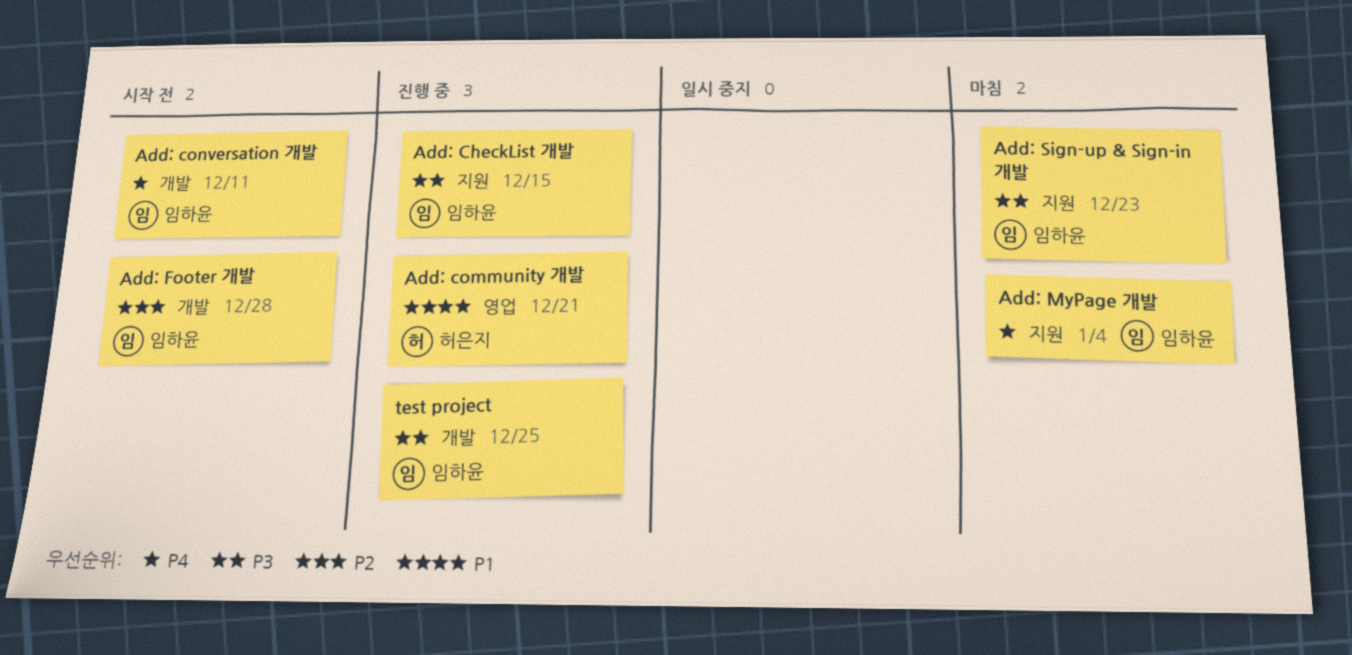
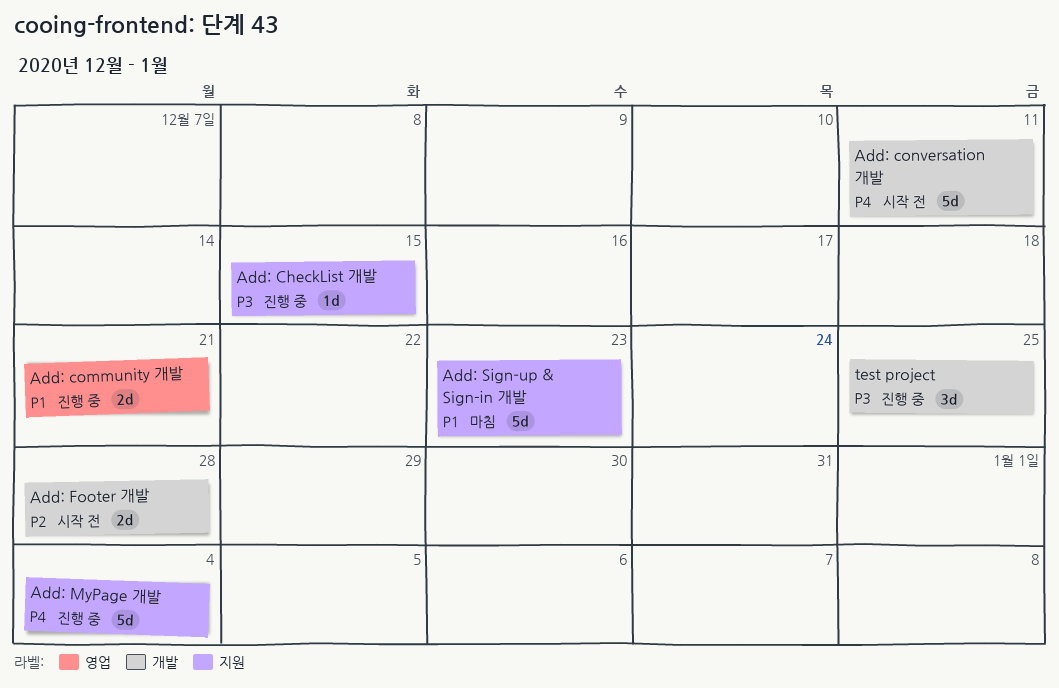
Add: MyPage 개발, status: 마침 -> 진행 중
Add: Sign-up & Sign-in 개발, priority: P3 -> P1

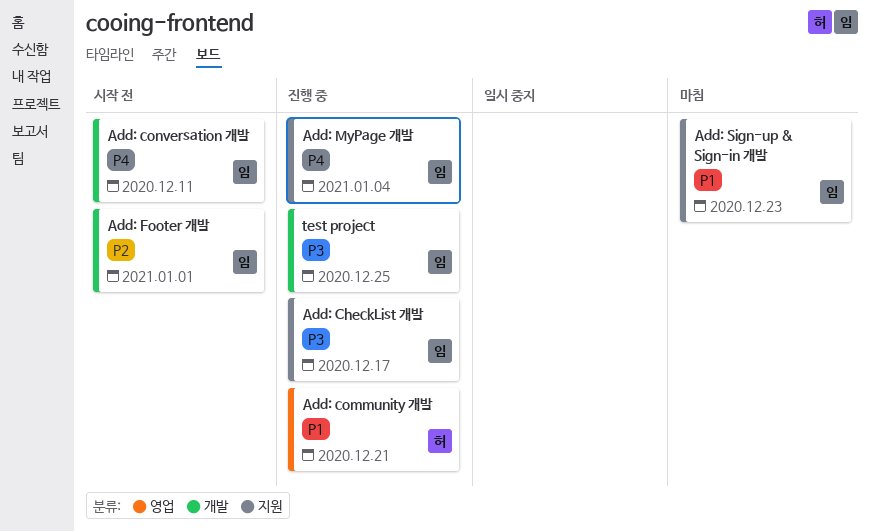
Add: CheckList 개발, due: Dec 15 -> Dec 17
Add: Footer 개발, due: Dec 28 -> Jan 1

